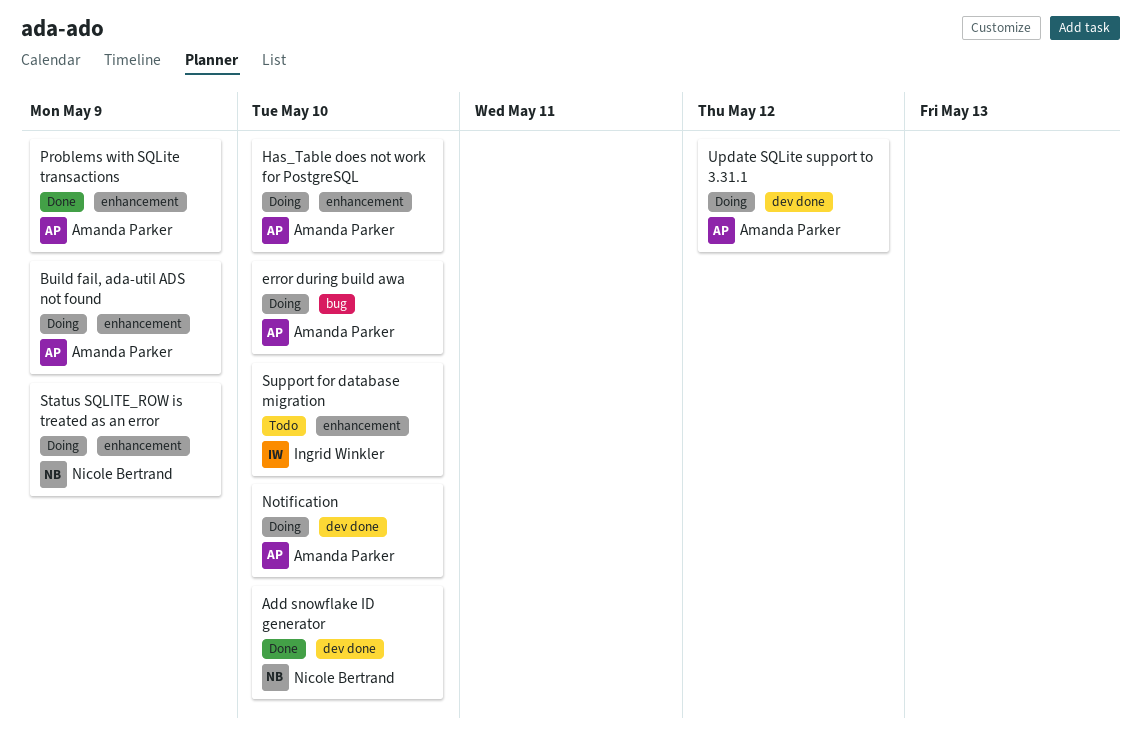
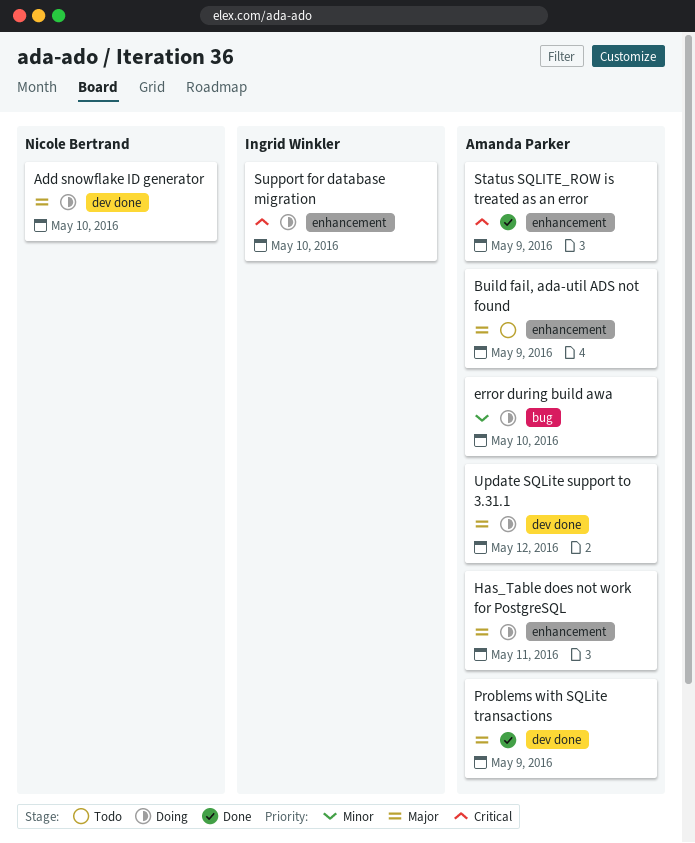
Add snowflake ID generator, status: Done -> Doing
Build fail, ada-util ADS not found, status: Doing -> Todo
Has_Table does not work for PostgreSQL, due: May 10 -> May 11
Notification: present -> none
Problems with SQLite transactions, label: enhancement -> dev done
Status SQLITE_ROW is treated as an error, status: Doing -> Done
Status SQLITE_ROW is treated as an error, owner: Nicole Bertrand -> Amanda Parker
Support for database migration, status: Todo -> Doing

